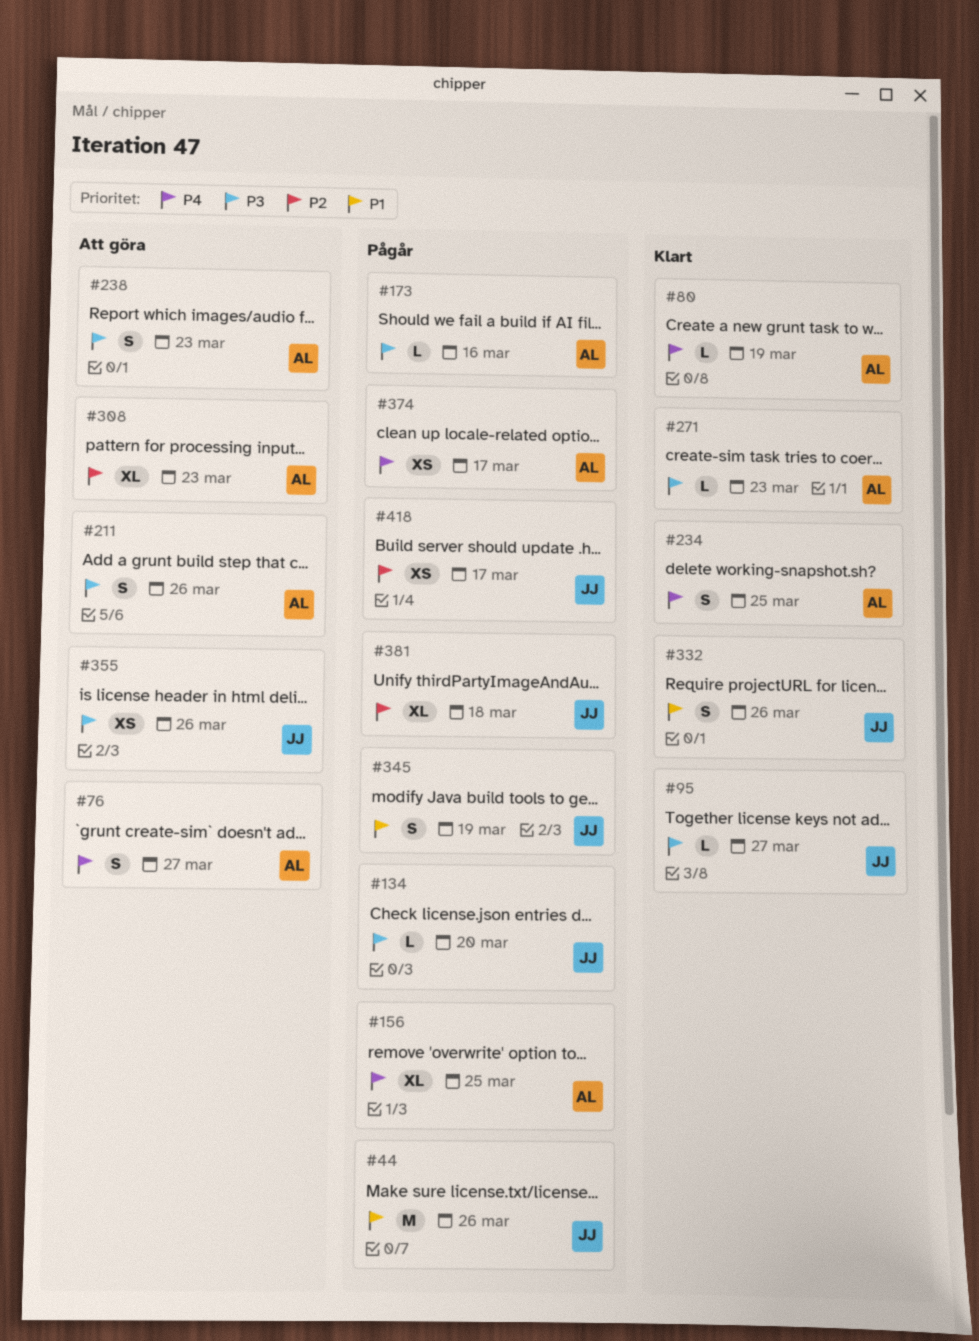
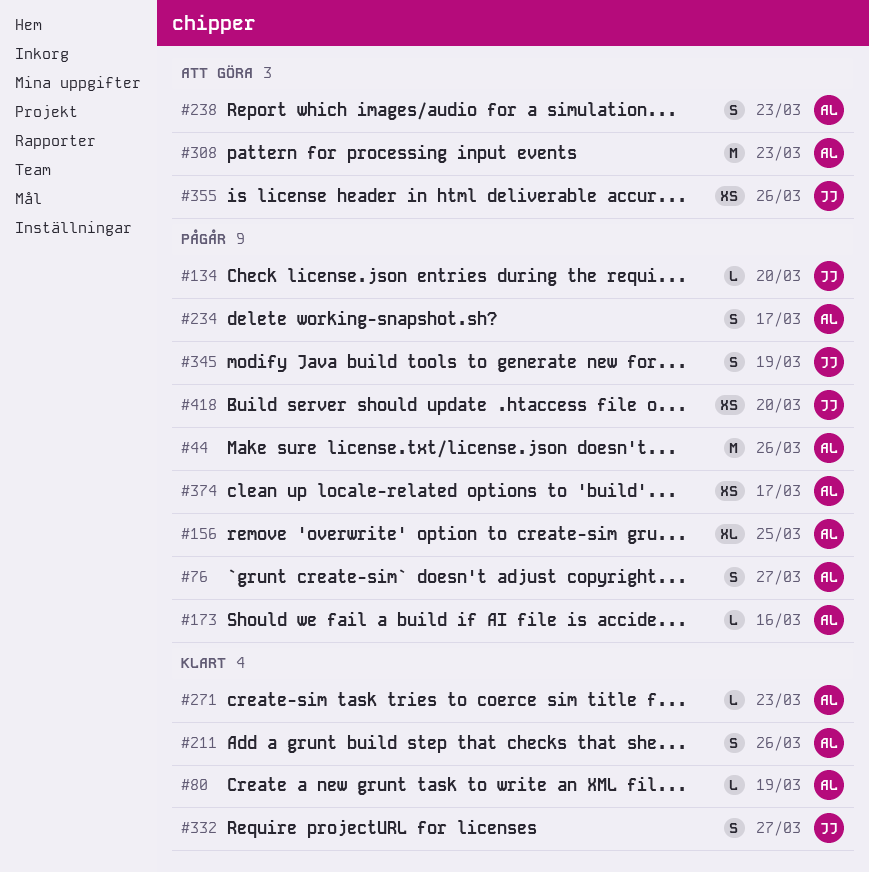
#44, owner: JJ -> AL
#76, status: Att göra -> Pågår
#95: present -> none
#211, status: Att göra -> Klart
#234, status: Klart -> Pågår
#234, due: Mar 25 -> Mar 17
#308, estimate: XL -> M
#332, due: Mar 26 -> Mar 27
#381: present -> none
#418, due: Mar 17 -> Mar 20

